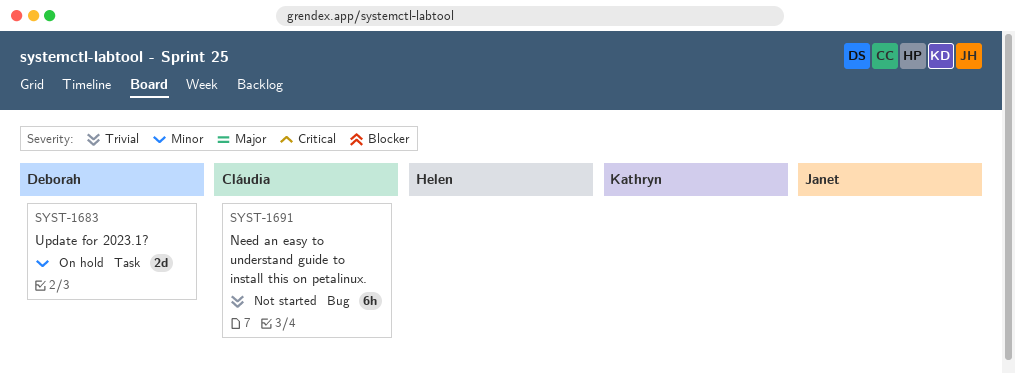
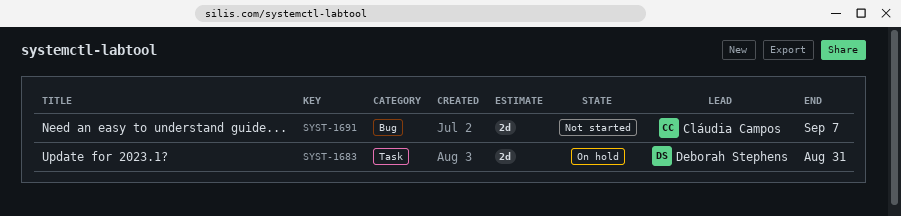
SYST-1691, estimate: 6h -> 2d

